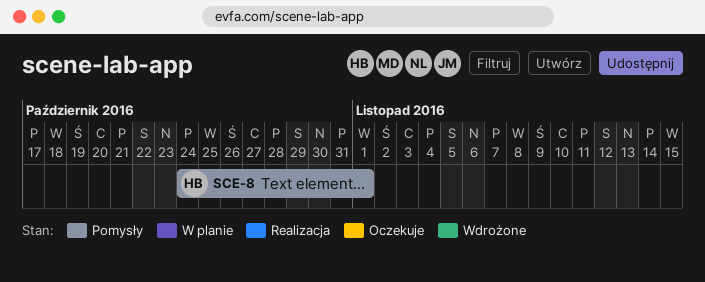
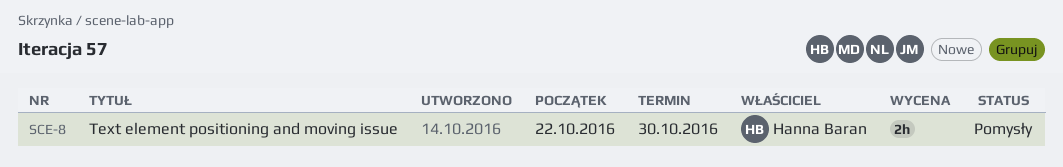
SCE-8, start: Oct 24 -> Oct 22
SCE-8, due: Nov 1 -> Oct 30

